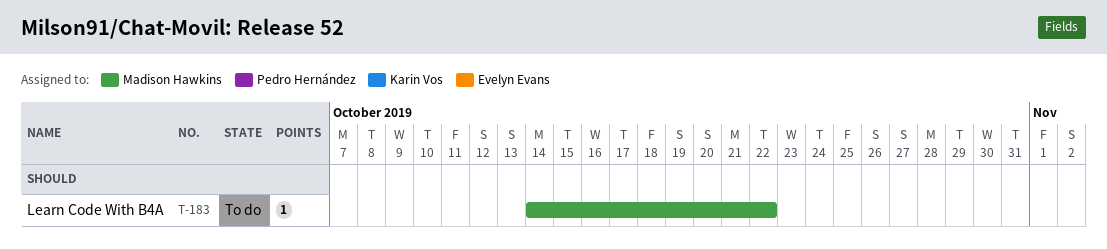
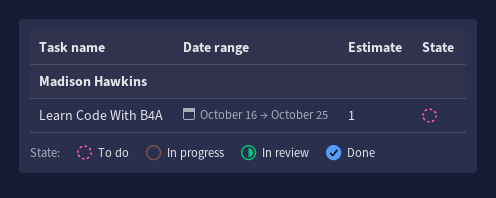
Learn Code With B4A, start: Oct 14 -> Oct 16
Learn Code With B4A, due: Oct 22 -> Oct 25

